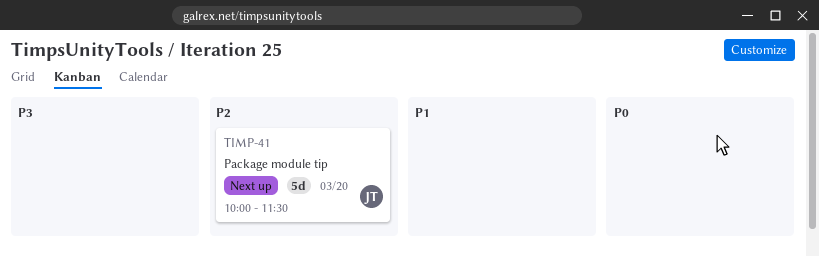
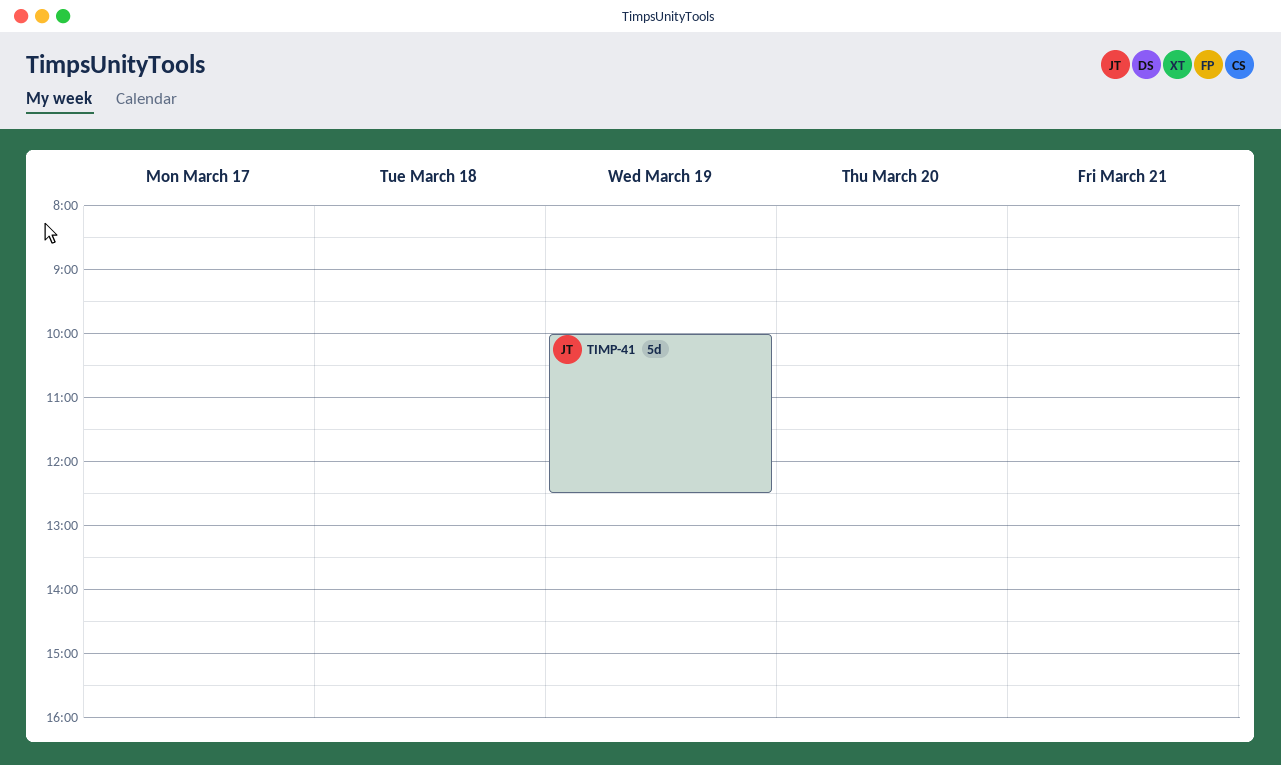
TIMP-41, day: Mar 20 -> Mar 19
TIMP-41, ends: 11:30 -> 12:30

